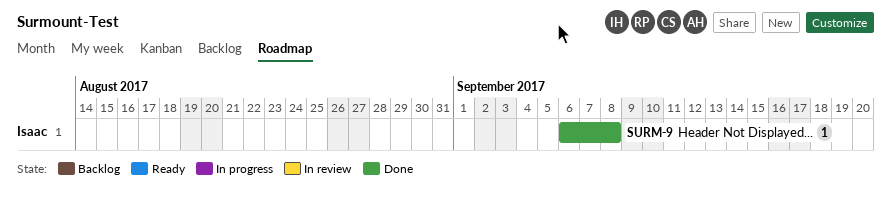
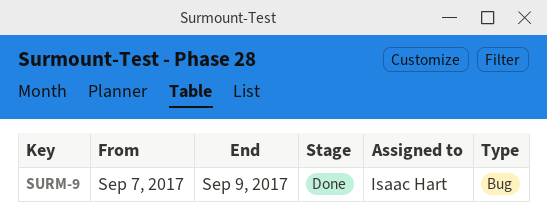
SURM-9, start: Sep 6 -> Sep 7
SURM-9, due: Sep 8 -> Sep 9

